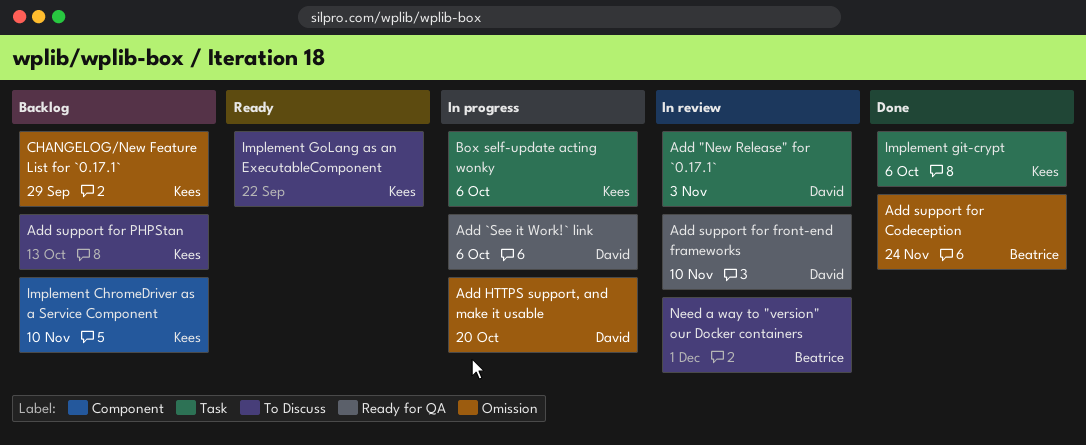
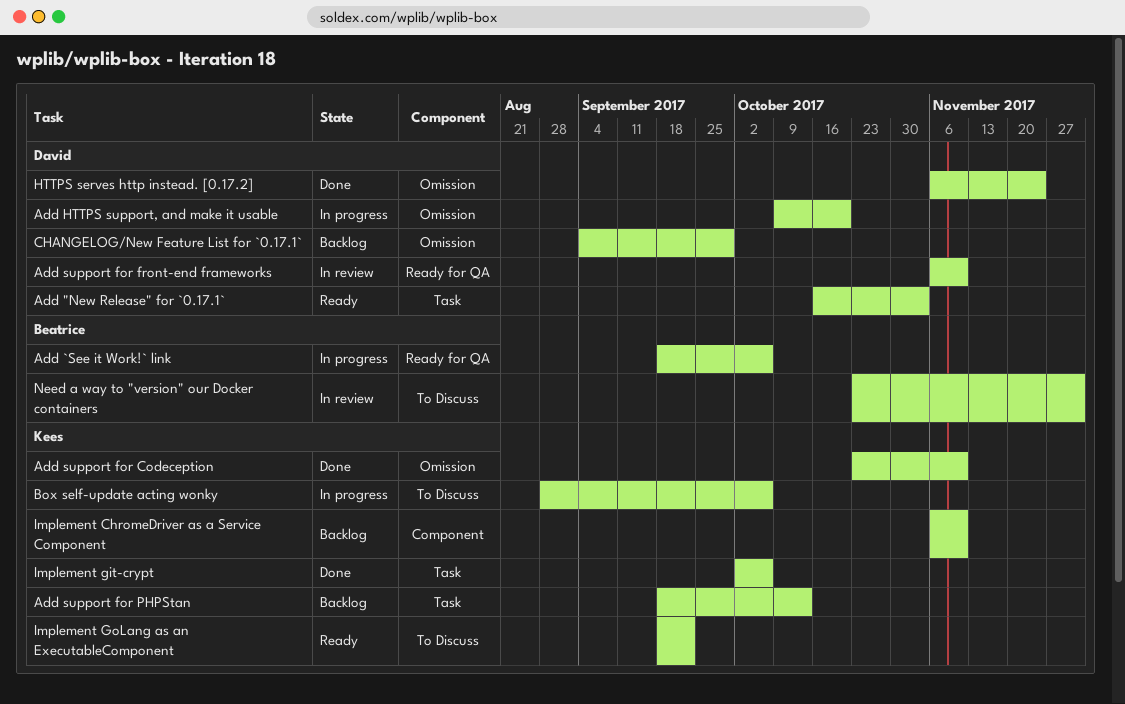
Add "New Release" for `0.17.1`, status: In review -> Ready
Add `See it Work!` link, owner: David -> Beatrice
Add support for Codeception, owner: Beatrice -> Kees
Add support for Codeception, due: Nov 24 -> Nov 10
Add support for PHPStan, label: To Discuss -> Task
Box self-update acting wonky, label: Task -> To Discuss
CHANGELOG/New Feature List for `0.17.1`, owner: Kees -> David
HTTPS serves http instead. [0.17.2]: none -> present

